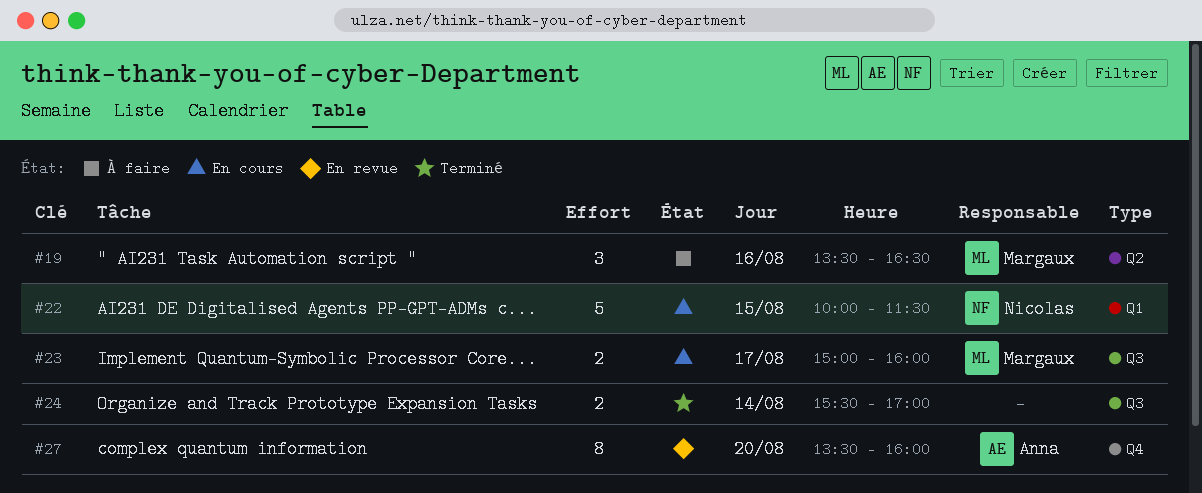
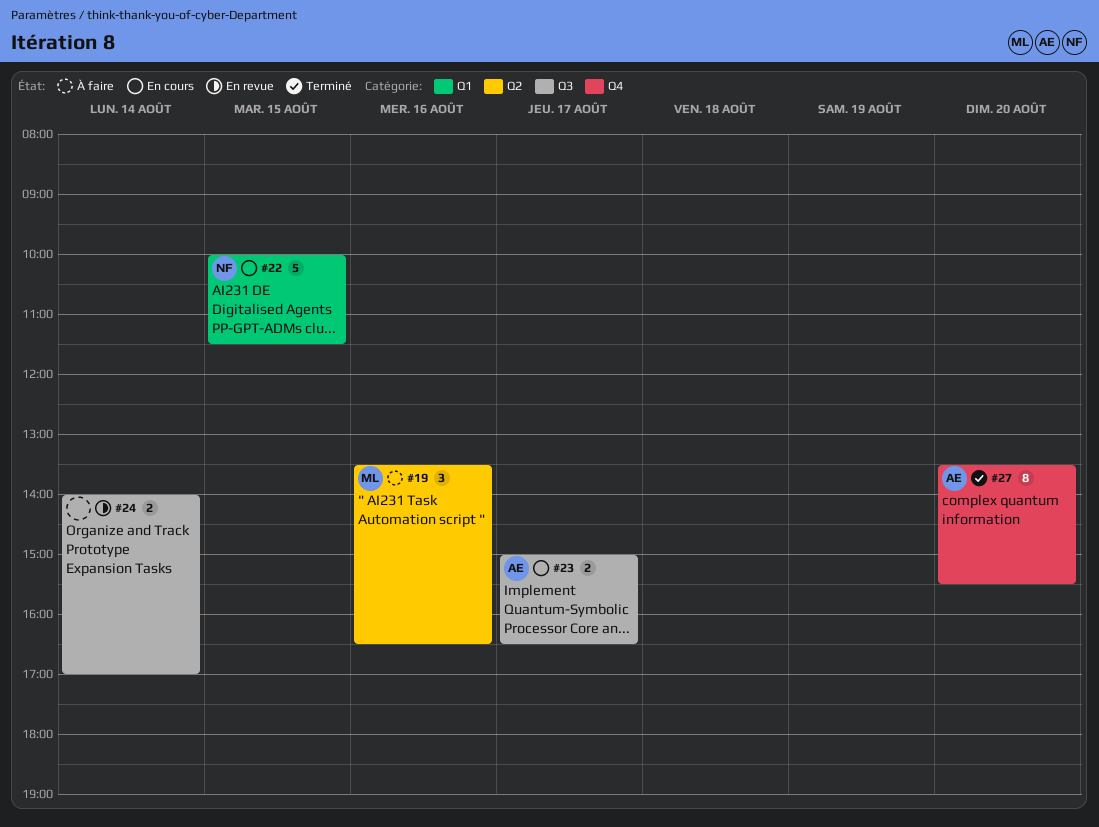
#23, owner: Margaux -> Anna
#23, ends: 16:00 -> 16:30
#24, status: Terminé -> En revue
#24, begins: 15:30 -> 14:00
#27, status: En revue -> Terminé
#27, ends: 16:00 -> 15:30

